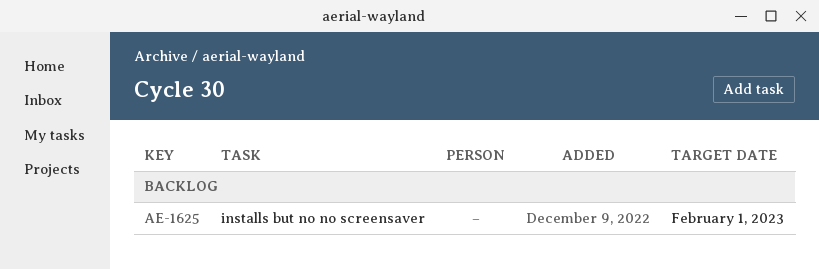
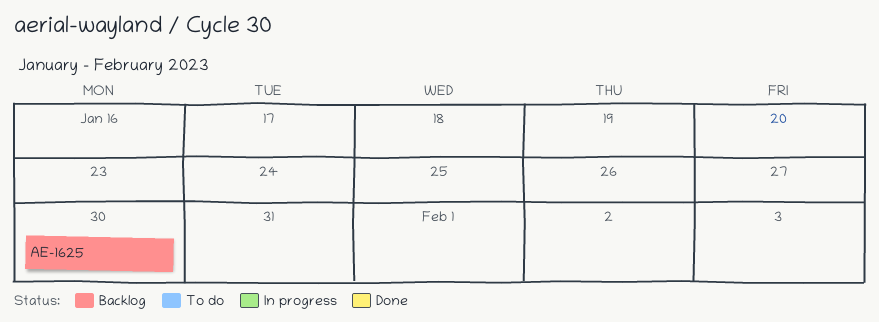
AE-1625, due: Feb 1 -> Jan 30

